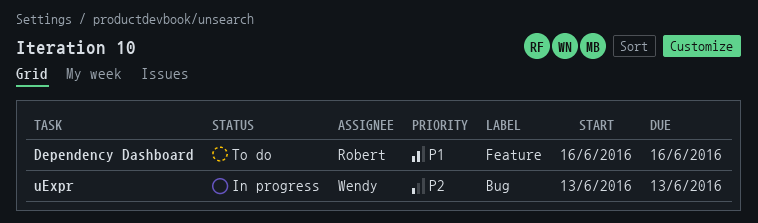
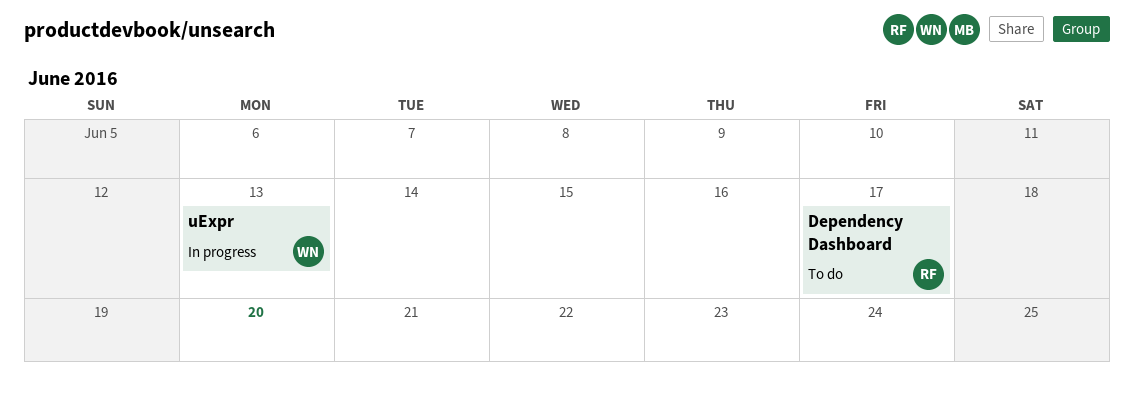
Dependency Dashboard, due: Jun 16 -> Jun 17

